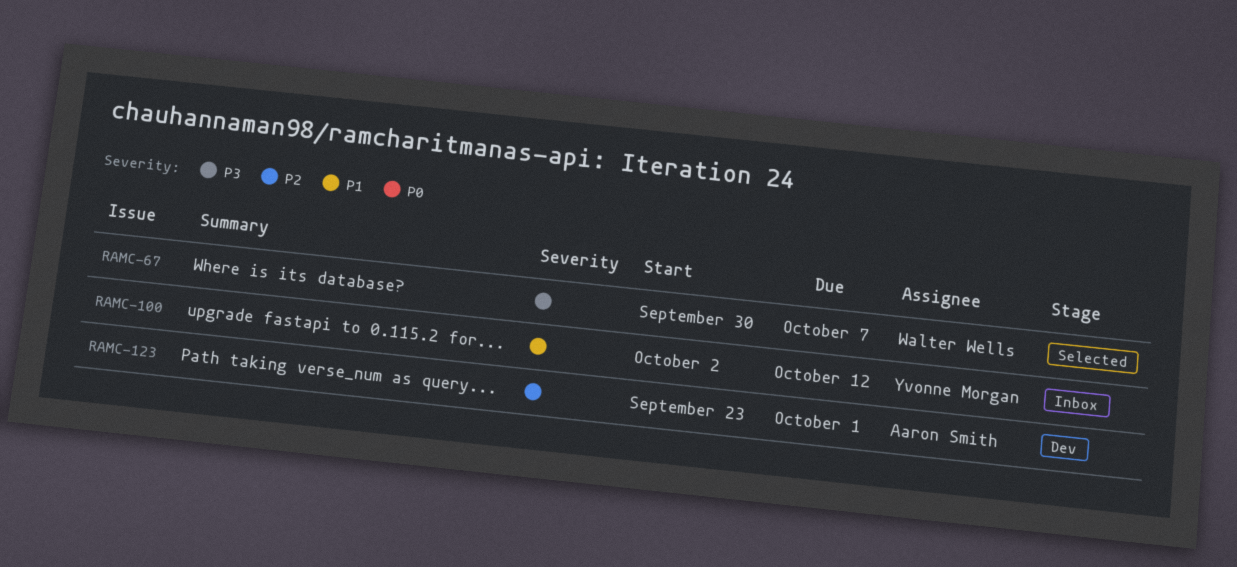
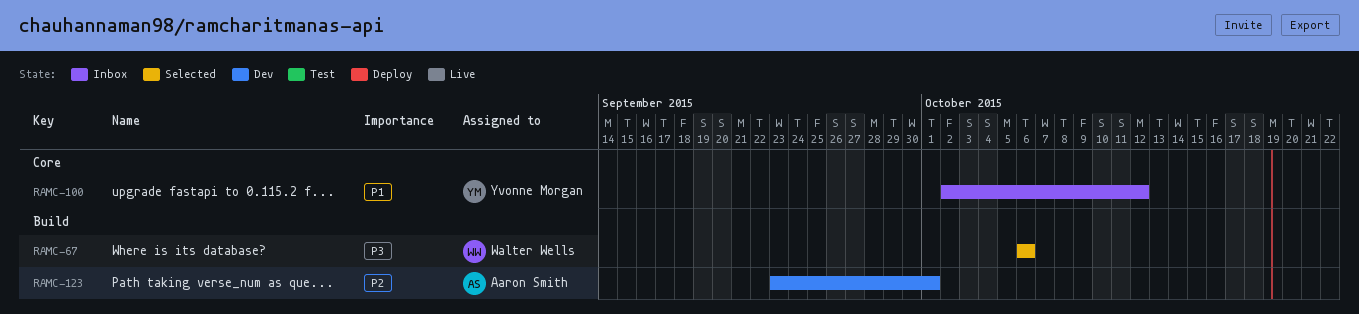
RAMC-67, start: Sep 30 -> Oct 6
RAMC-67, due: Oct 7 -> Oct 6

